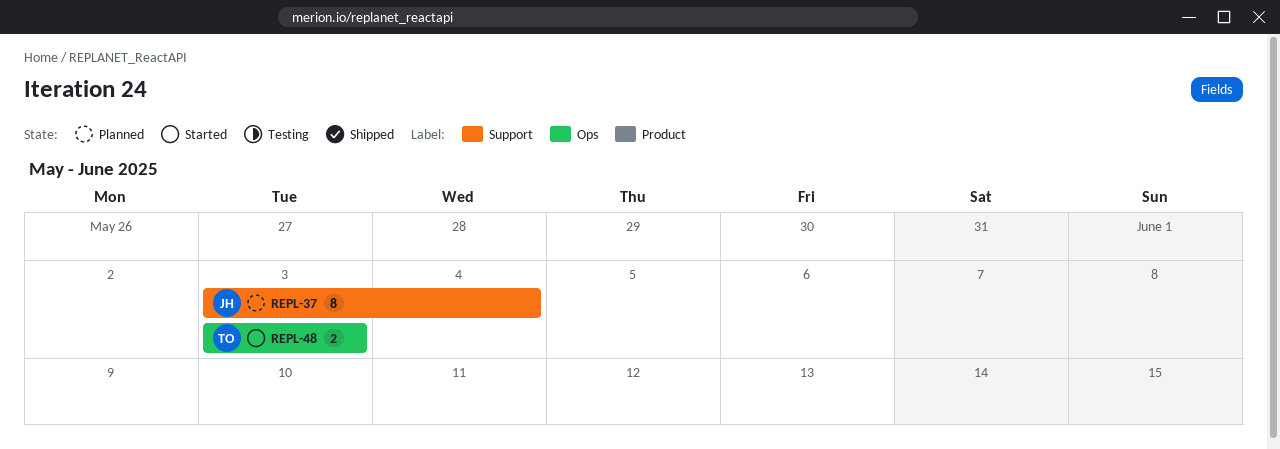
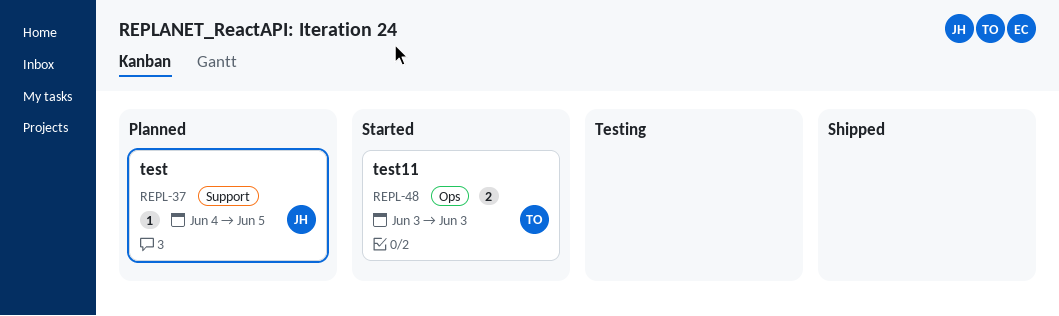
REPL-37, estimate: 8 -> 1
REPL-37, start: Jun 3 -> Jun 4
REPL-37, due: Jun 4 -> Jun 5

